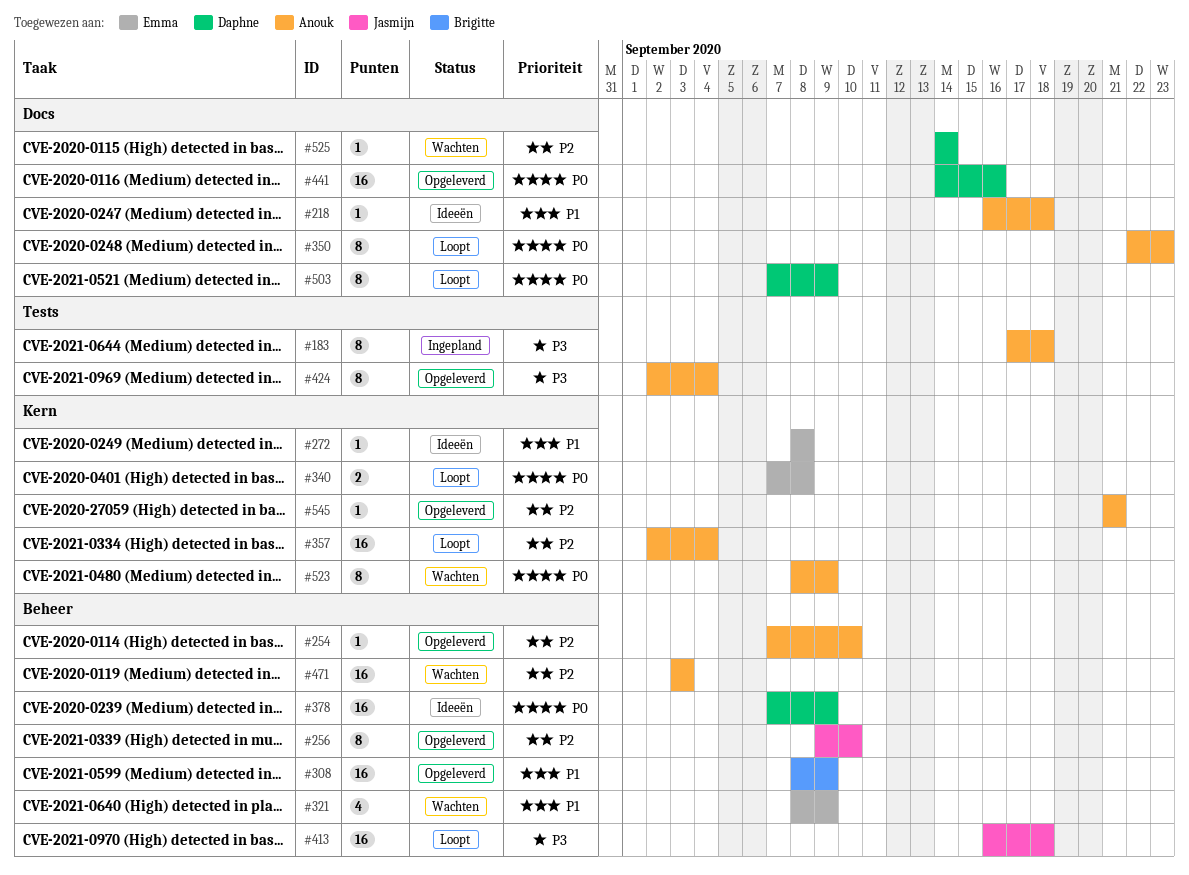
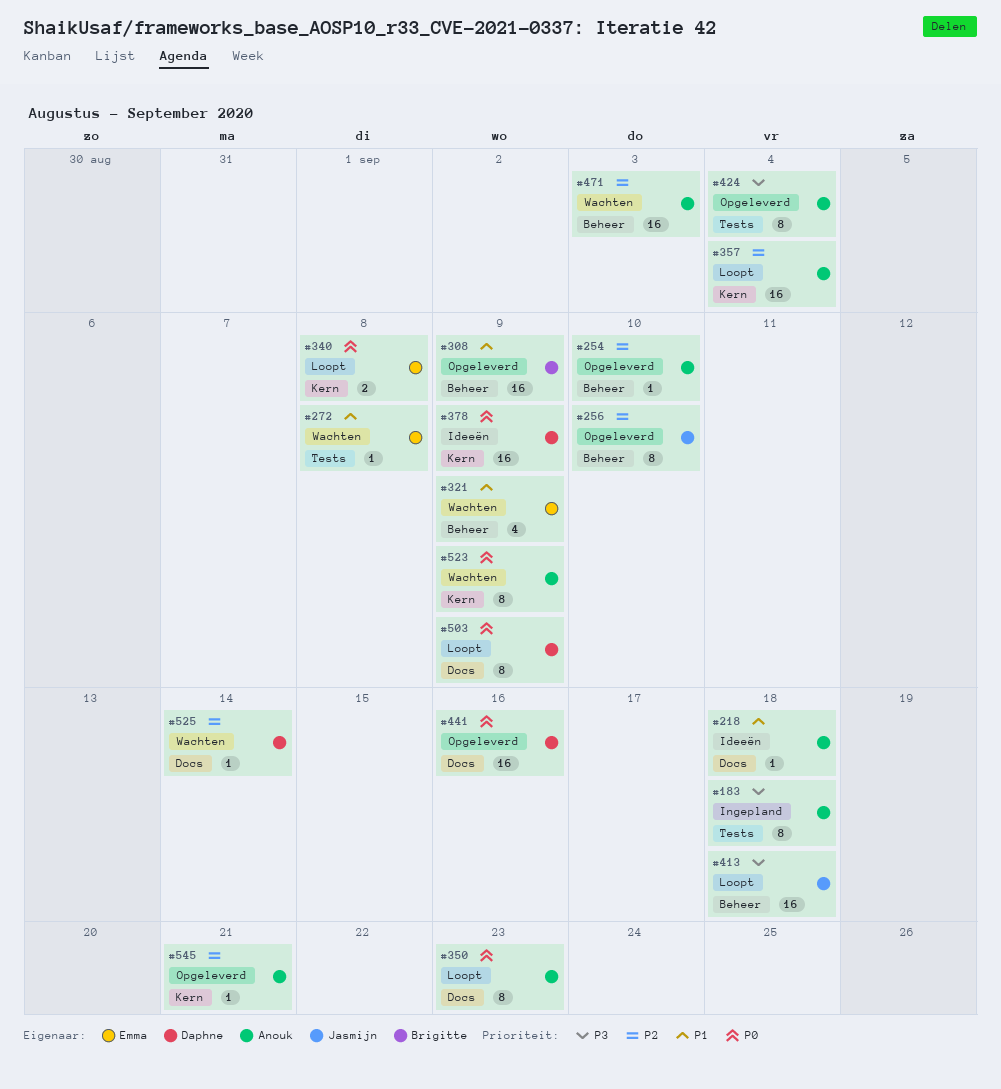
#272, status: Ideeën -> Wachten
#272, label: Kern -> Tests
#378, label: Beheer -> Kern

